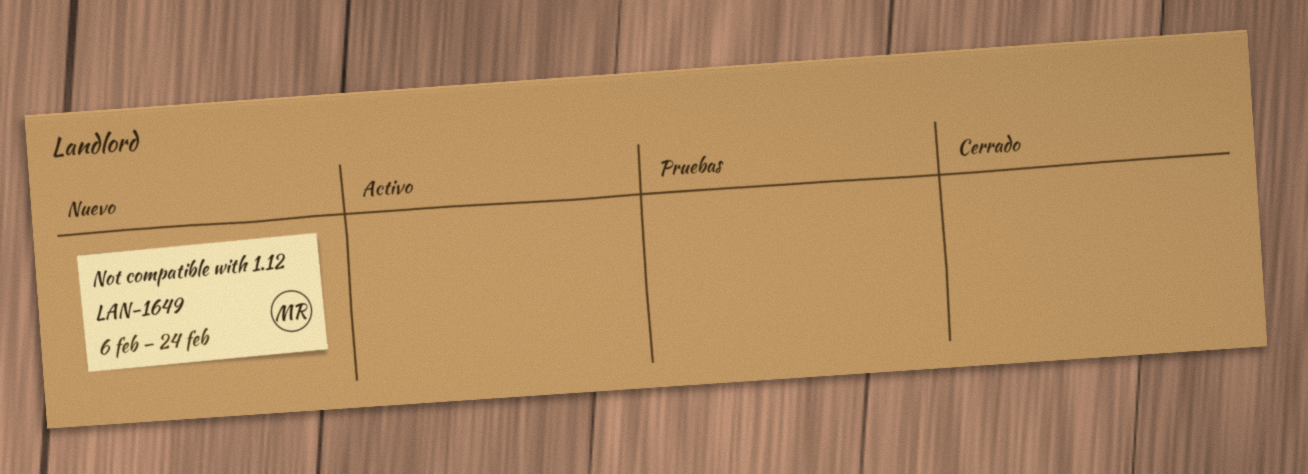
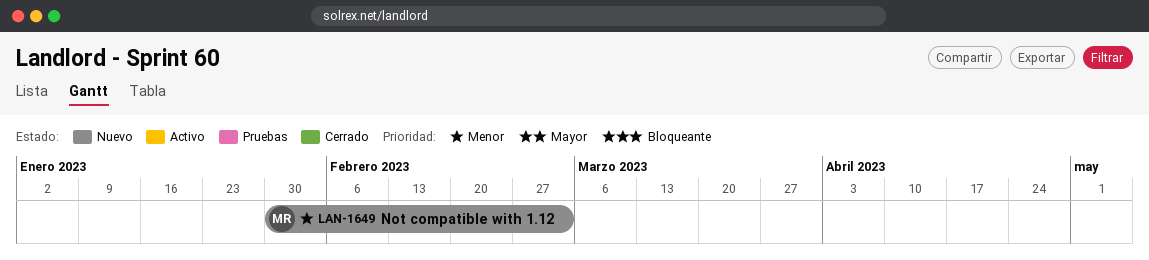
LAN-1649, start: Feb 6 -> Jan 30
LAN-1649, due: Feb 24 -> Mar 3

